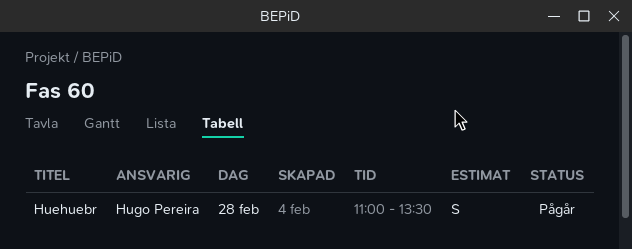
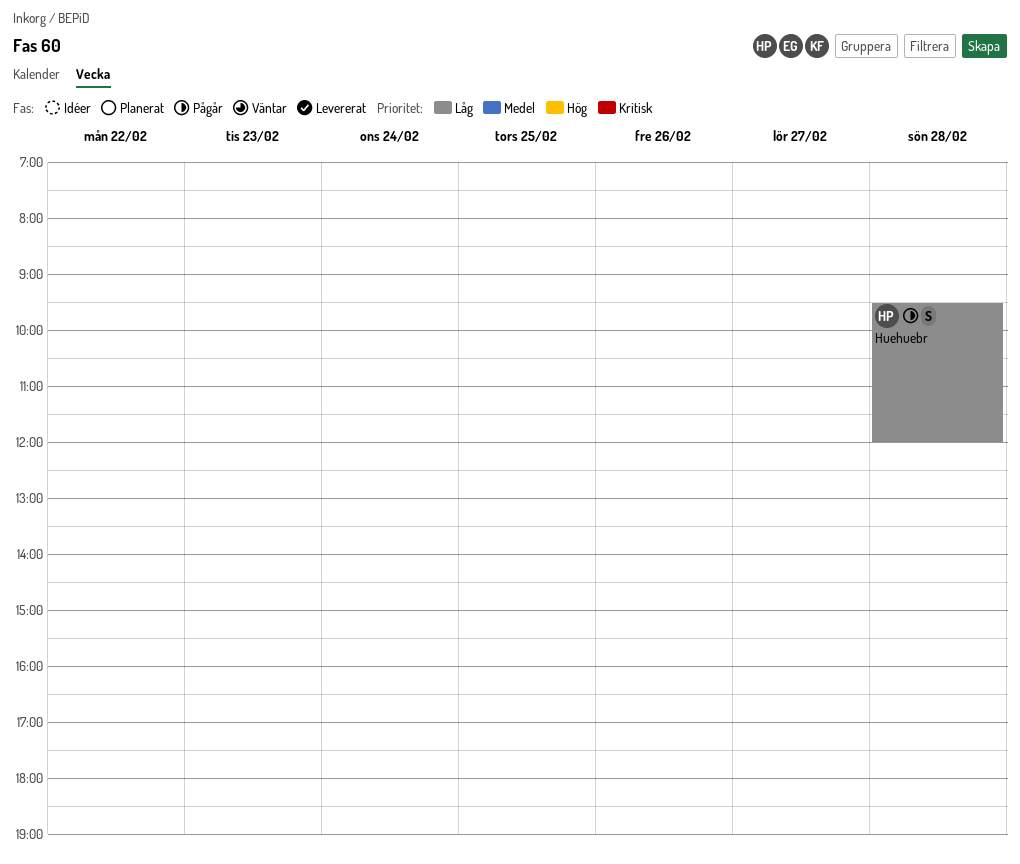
Huehuebr, begins: 11:00 -> 09:30
Huehuebr, ends: 13:30 -> 12:00

